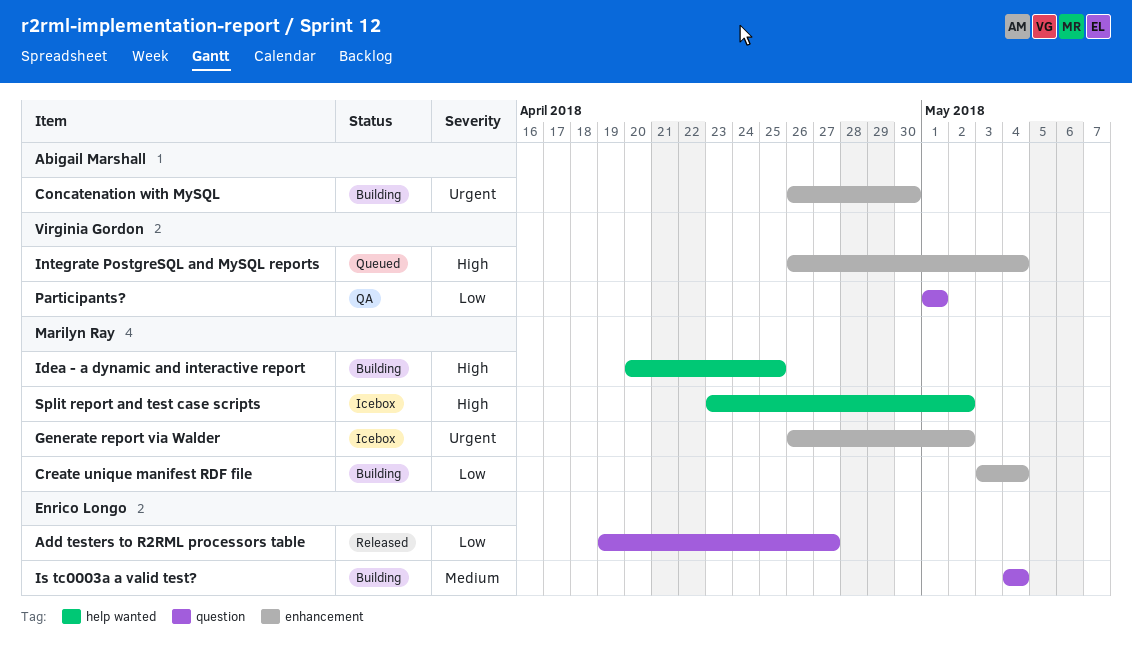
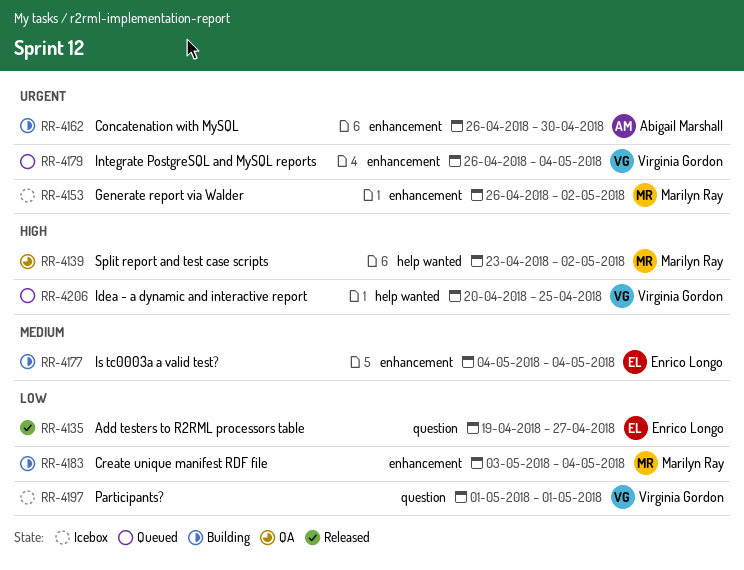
Idea - a dynamic and interactive report, status: Building -> Queued
Idea - a dynamic and interactive report, owner: Marilyn Ray -> Virginia Gordon
Integrate PostgreSQL and MySQL reports, priority: High -> Urgent
Is tc0003a a valid test?, label: question -> enhancement
Participants?, status: QA -> Icebox
Split report and test case scripts, status: Icebox -> QA

